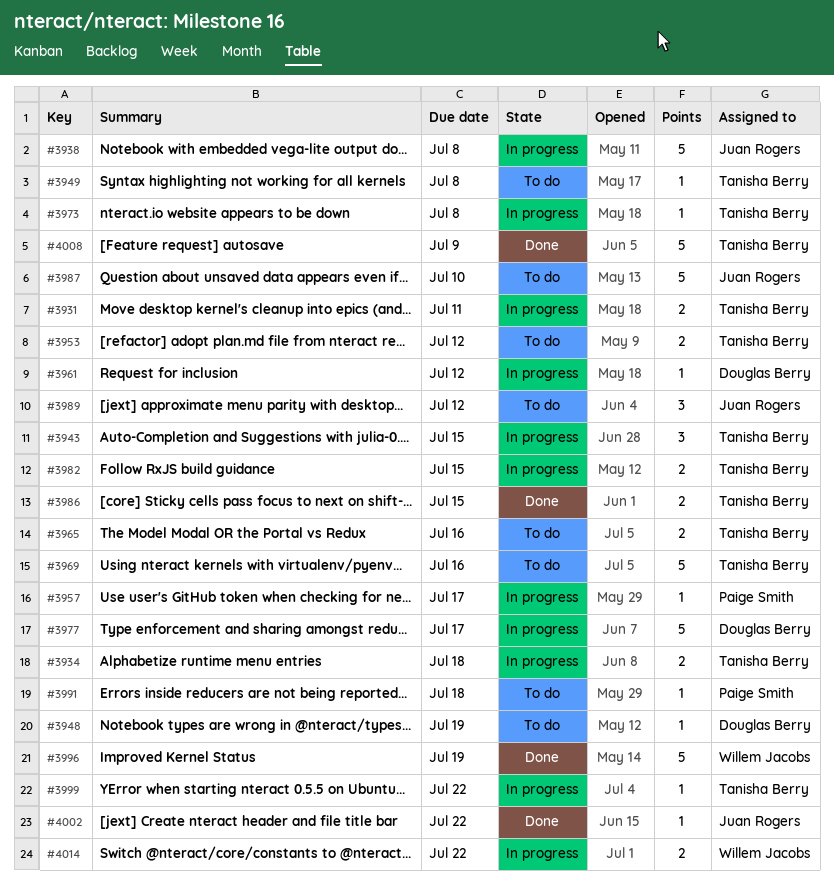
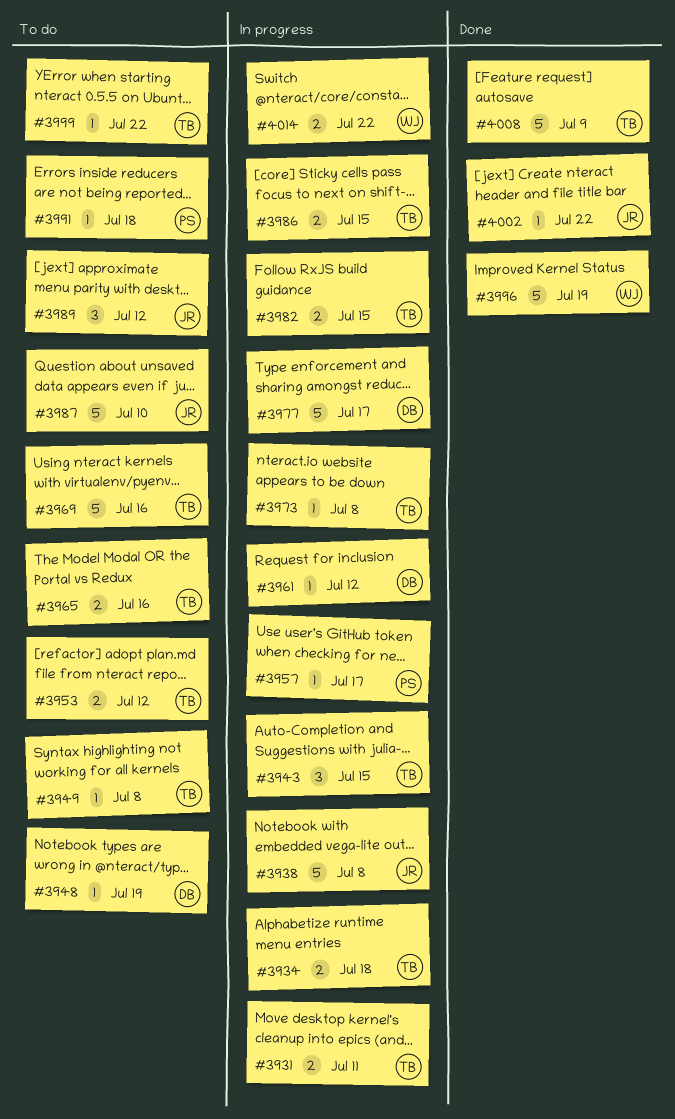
#3986, status: Done -> In progress
#3999, status: In progress -> To do

